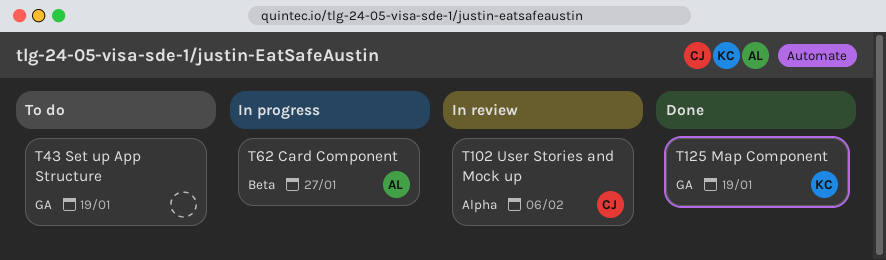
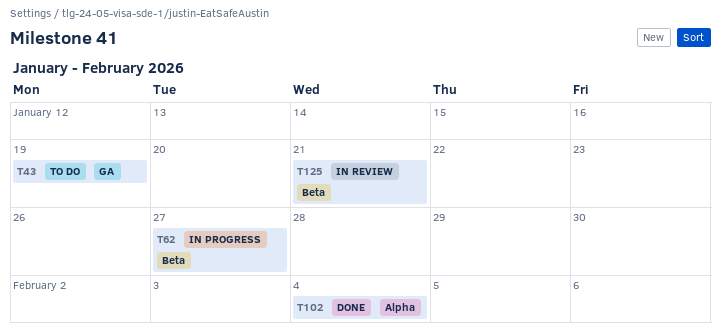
T102, status: In review -> Done
T102, due: Feb 6 -> Feb 4
T125, status: Done -> In review
T125, label: GA -> Beta
T125, due: Jan 19 -> Jan 21

